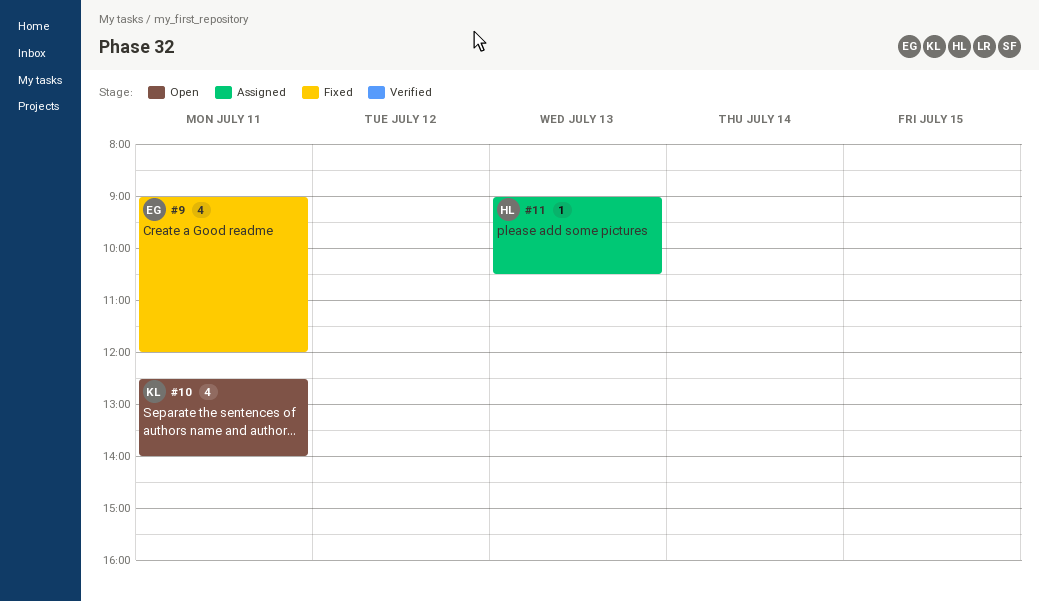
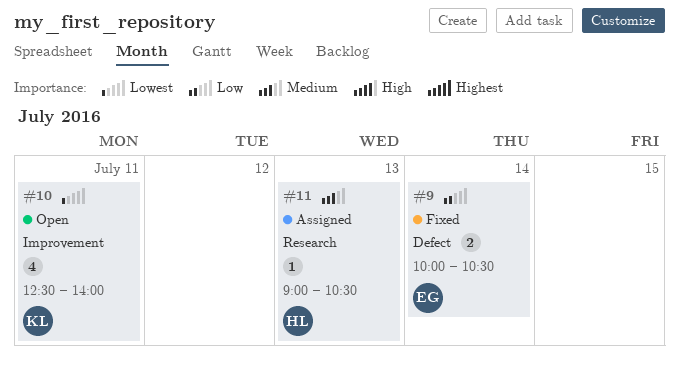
#9, estimate: 4 -> 2
#9, day: Jul 11 -> Jul 14
#9, begins: 09:00 -> 10:00
#9, ends: 12:00 -> 10:30

